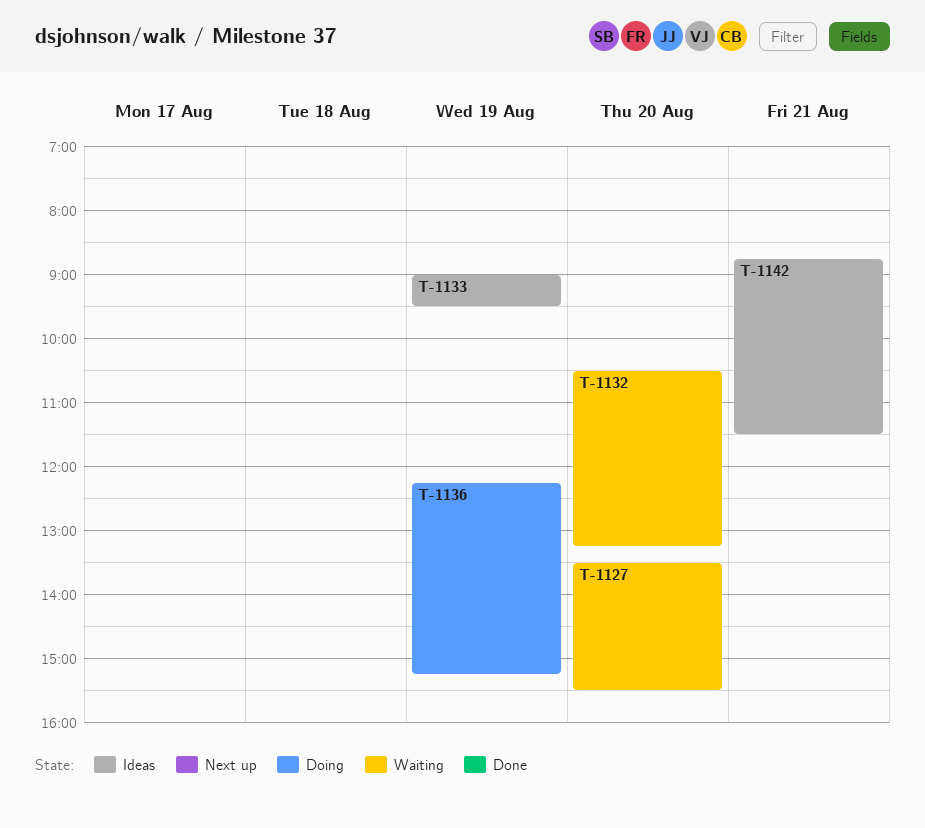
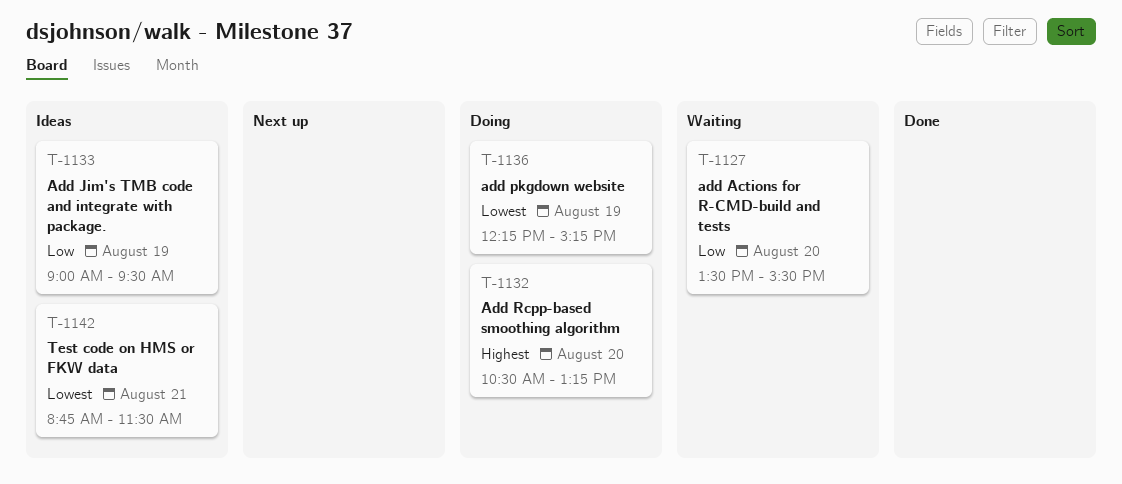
T-1132, status: Waiting -> Doing

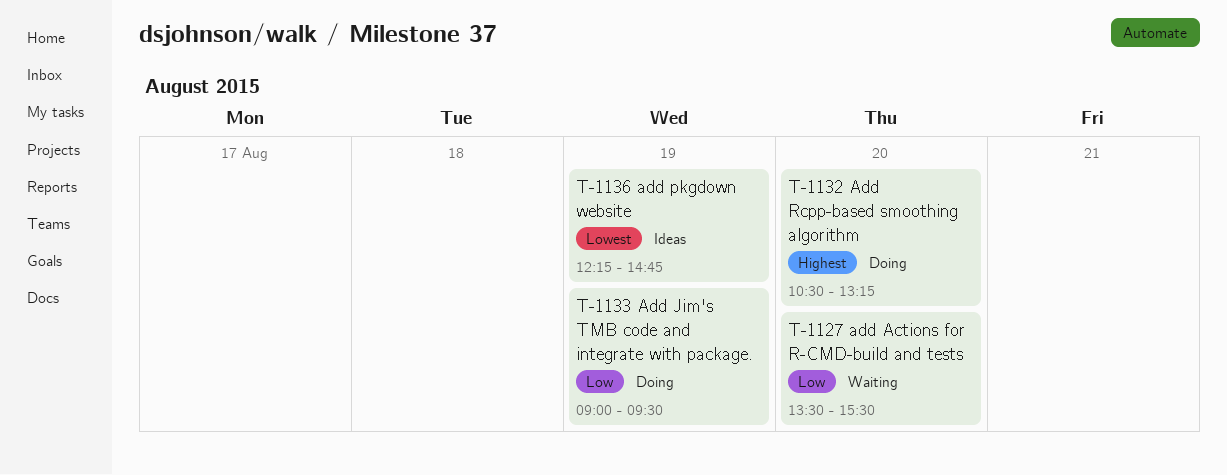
T-1133, status: Ideas -> Doing
T-1136, status: Doing -> Ideas
T-1136, ends: 15:15 -> 14:45
T-1142: present -> none

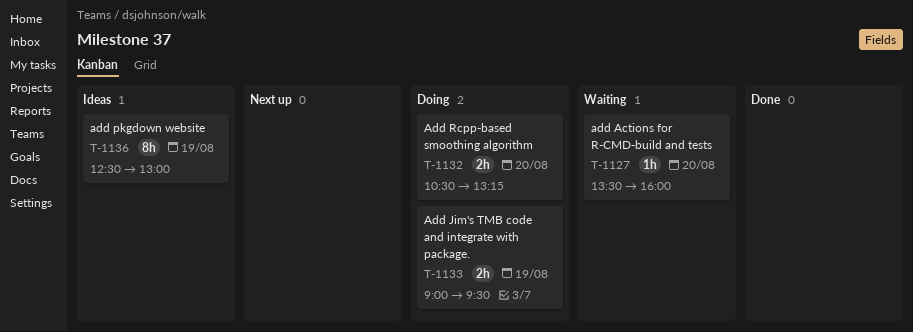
T-1127, ends: 15:30 -> 16:00
T-1136, begins: 12:15 -> 12:30
T-1136, ends: 14:45 -> 13:00

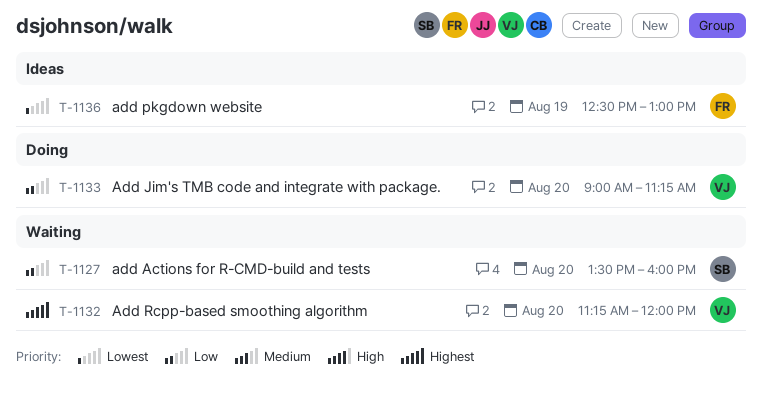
T-1132, status: Doing -> Waiting
T-1132, begins: 10:30 -> 11:15
T-1132, ends: 13:15 -> 12:00
T-1133, day: Aug 19 -> Aug 20
T-1133, ends: 09:30 -> 11:15

